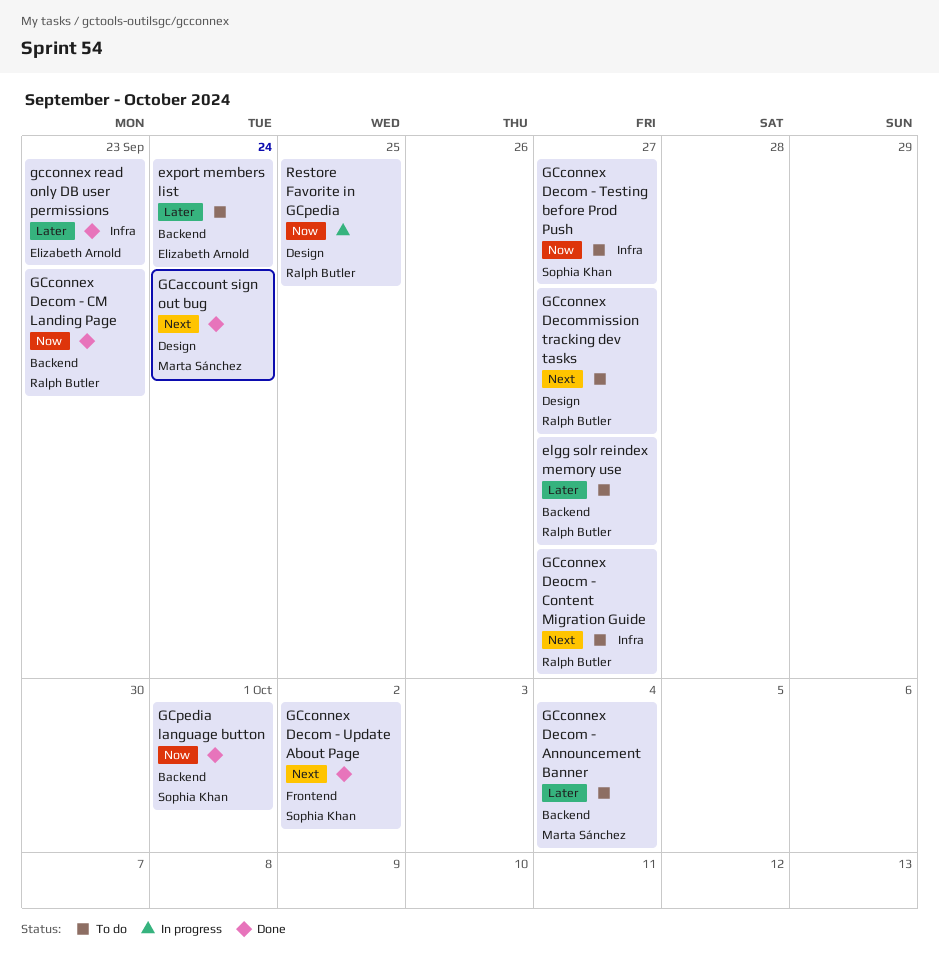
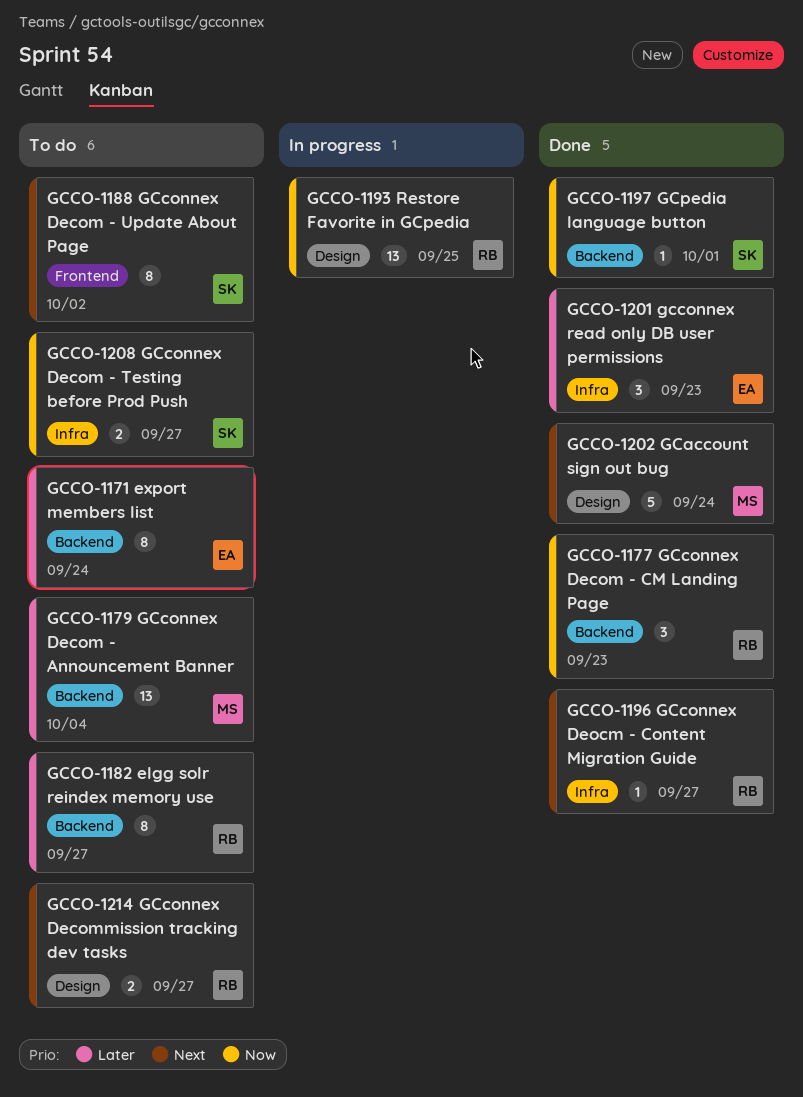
GCconnex Decom - Update About Page, status: Done -> To do
GCconnex Deocm - Content Migration Guide, status: To do -> Done

